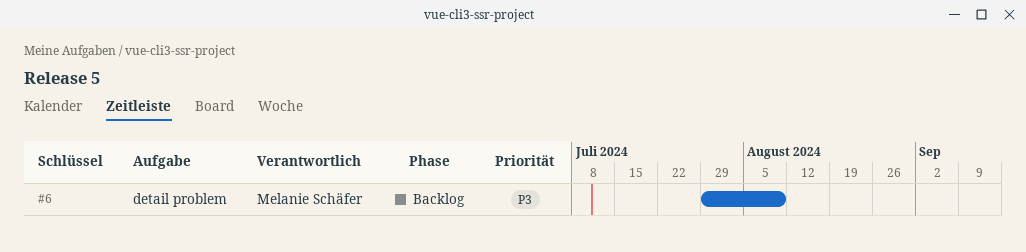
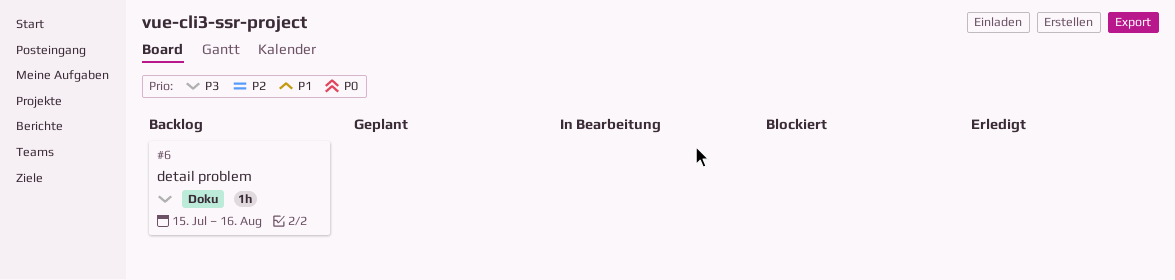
#6, start: Jul 29 -> Jul 15
#6, due: Aug 9 -> Aug 16

